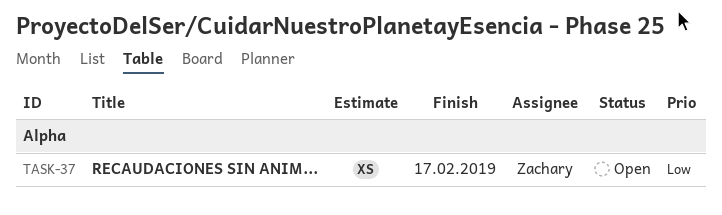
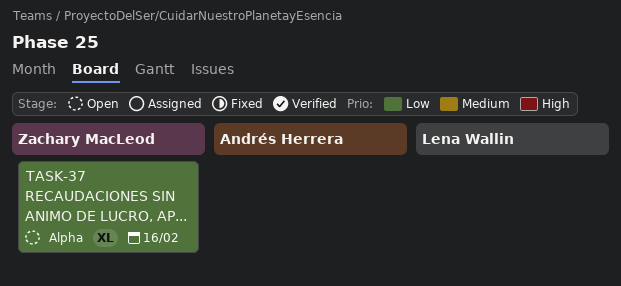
TASK-37, estimate: XS -> XL
TASK-37, due: Feb 17 -> Feb 16

